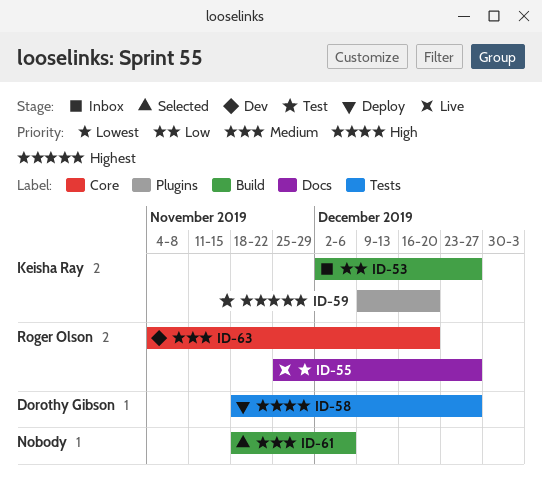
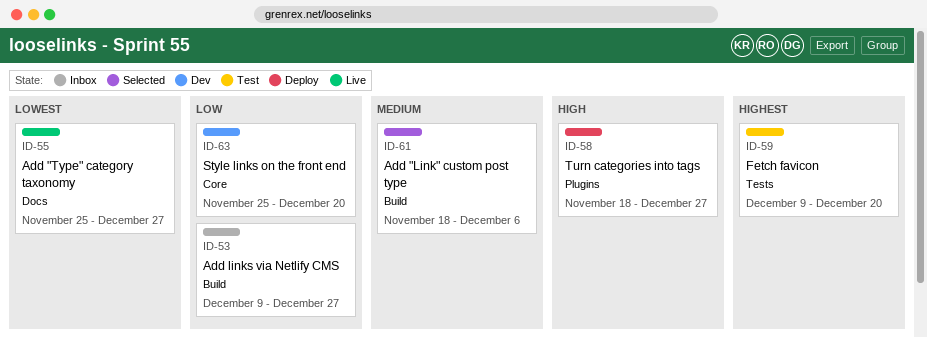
ID-53, start: Dec 2 -> Dec 9
ID-58, label: Tests -> Plugins
ID-59, label: Plugins -> Tests
ID-63, priority: Medium -> Low
ID-63, start: Nov 4 -> Nov 25

